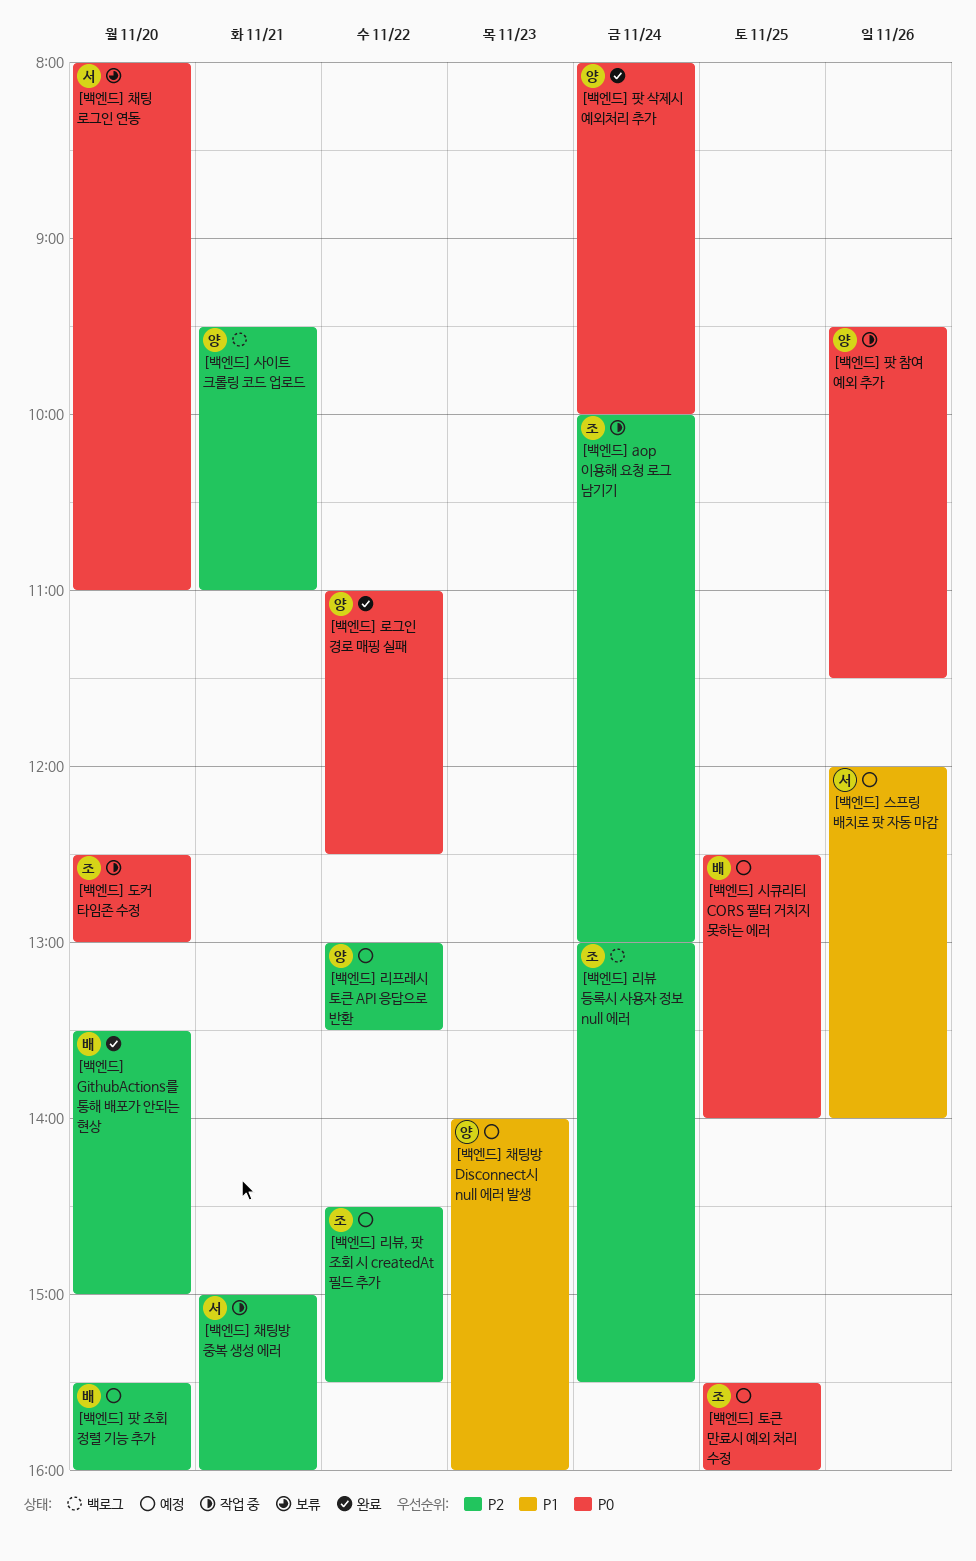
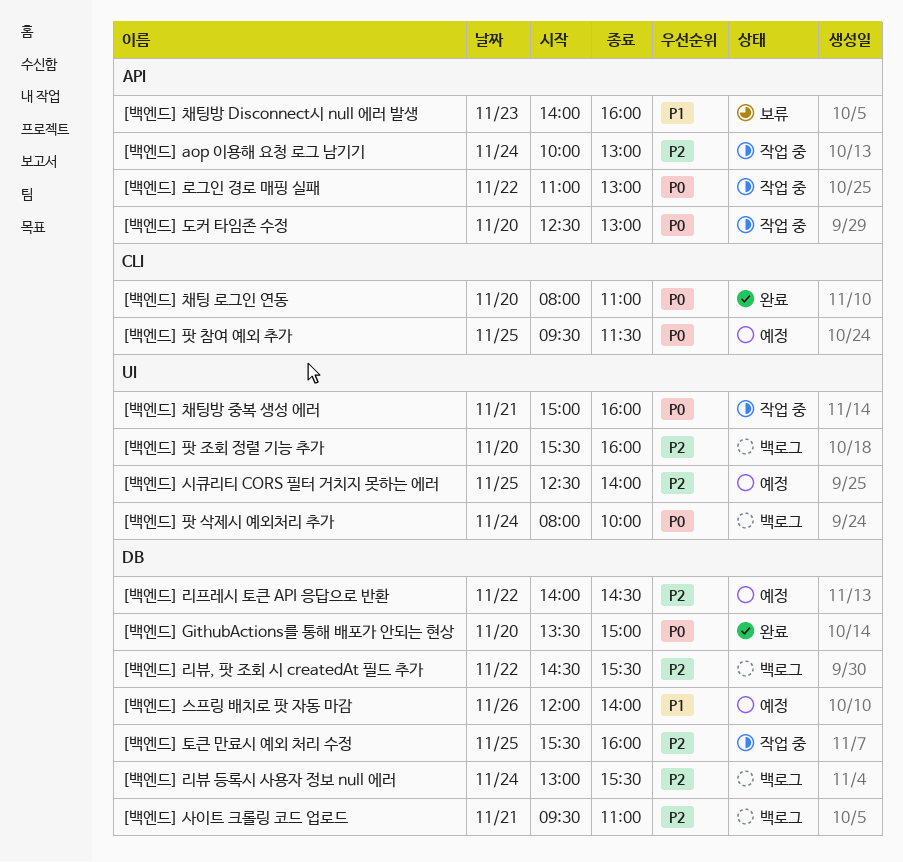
[백엔드] GithubActions를 통해 배포가 안되는 현상, priority: P2 -> P0
[백엔드] 로그인 경로 매핑 실패, status: 완료 -> 작업 중
[백엔드] 로그인 경로 매핑 실패, ends: 12:30 -> 13:00
[백엔드] 리뷰, 팟 조회 시 createdAt 필드 추가, status: 예정 -> 백로그
[백엔드] 리프레시 토큰 API 응답으로 반환, begins: 13:00 -> 14:00
[백엔드] 리프레시 토큰 API 응답으로 반환, ends: 13:30 -> 14:30
[백엔드] 시큐리티 CORS 필터 거치지 못하는 에러, priority: P0 -> P2
[백엔드] 채팅 로그인 연동, status: 보류 -> 완료
[백엔드] 채팅방 Disconnect시 null 에러 발생, status: 예정 -> 보류
[백엔드] 채팅방 중복 생성 에러, priority: P2 -> P0
[백엔드] 토큰 만료시 예외 처리 수정, status: 예정 -> 작업 중
[백엔드] 토큰 만료시 예외 처리 수정, priority: P0 -> P2
[백엔드] 팟 삭제시 예외처리 추가, status: 완료 -> 백로그
[백엔드] 팟 조회 정렬 기능 추가, status: 예정 -> 백로그
[백엔드] 팟 참여 예외 추가, status: 작업 중 -> 예정
[백엔드] 팟 참여 예외 추가, day: Nov 26 -> Nov 25

